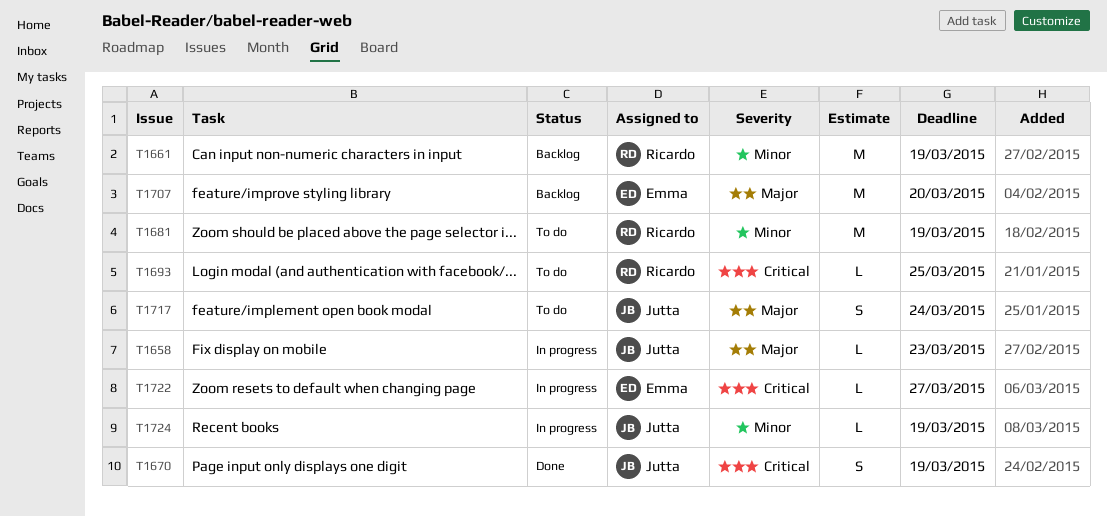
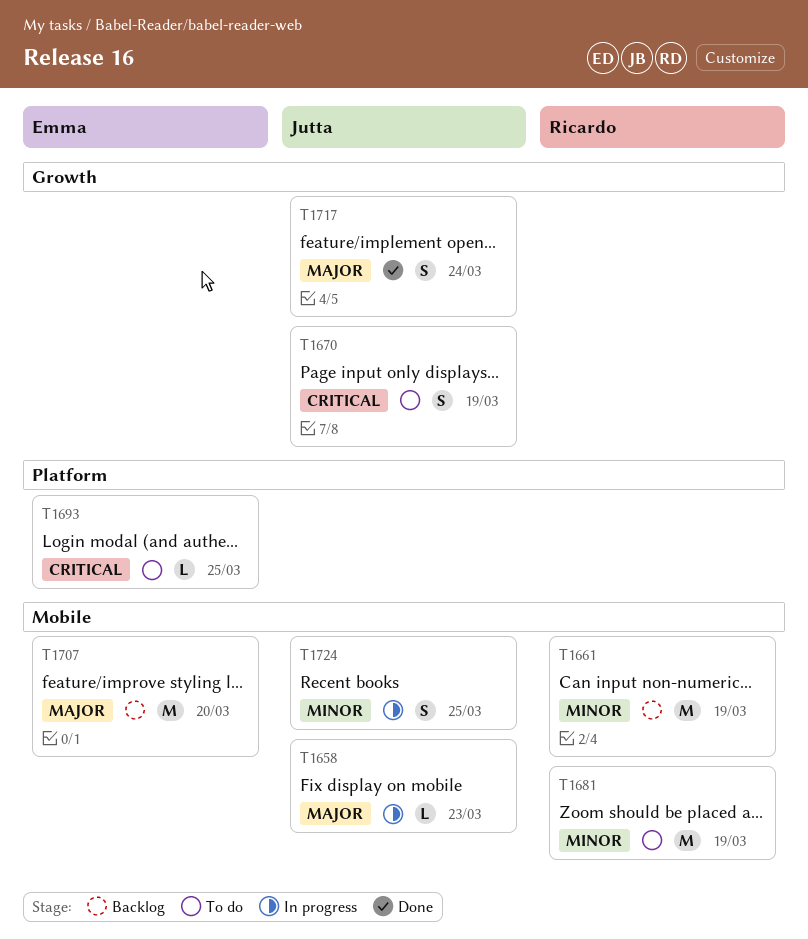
T1670, status: Done -> To do
T1693, owner: Ricardo -> Emma
T1717, status: To do -> Done
T1722: present -> none
T1724, estimate: L -> S
T1724, due: Mar 19 -> Mar 25

